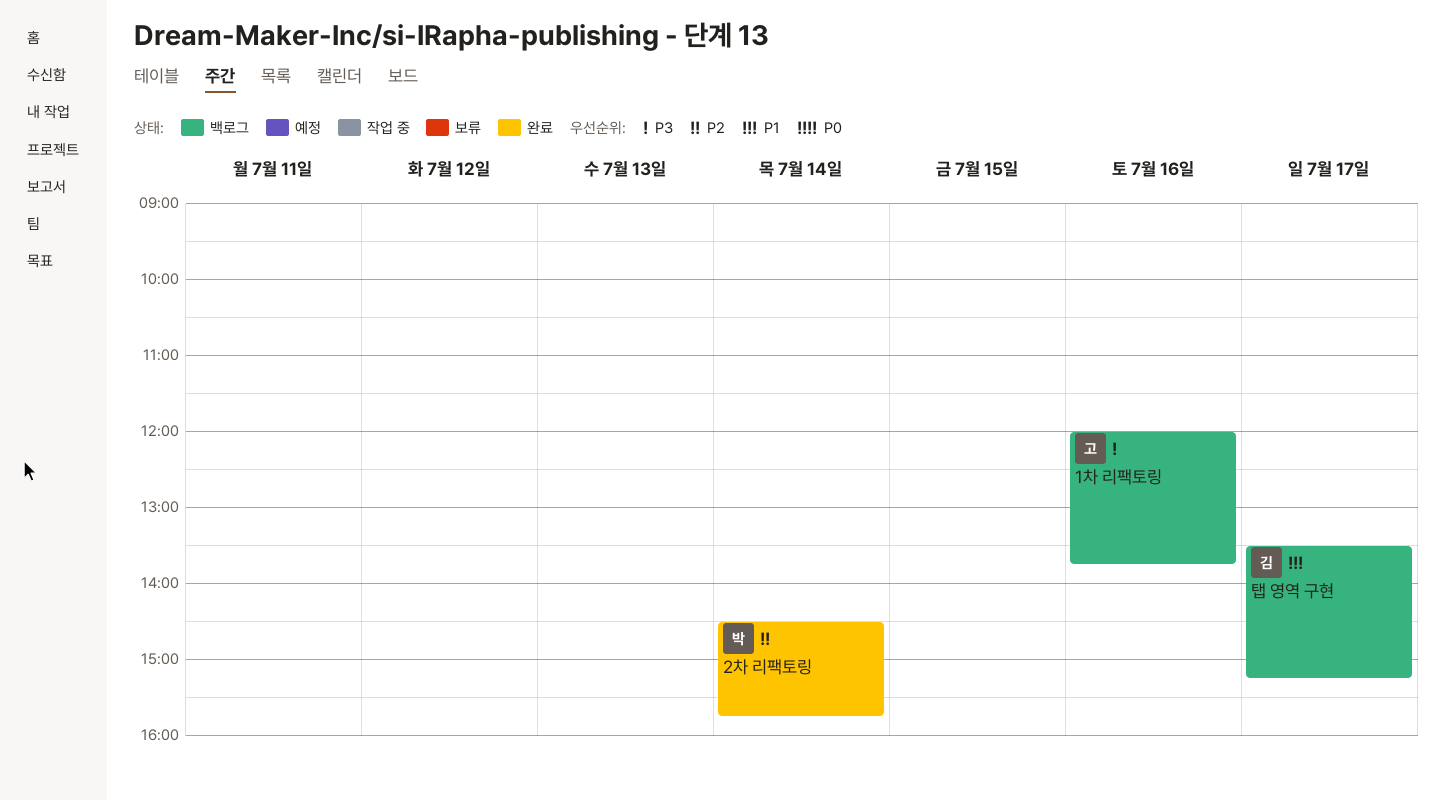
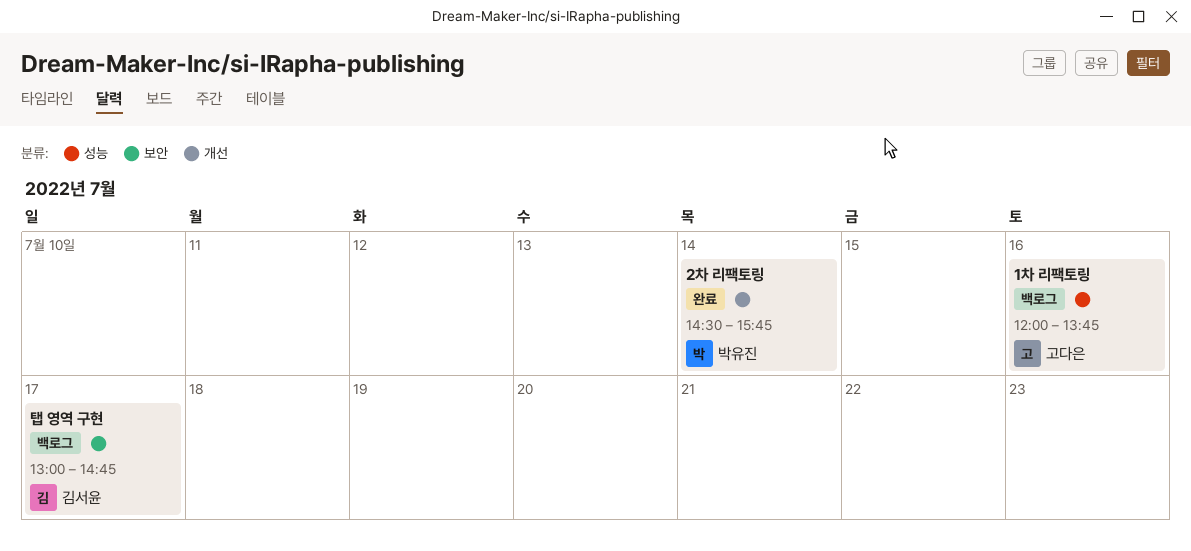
탭 영역 구현, begins: 13:30 -> 13:00
탭 영역 구현, ends: 15:15 -> 14:45

